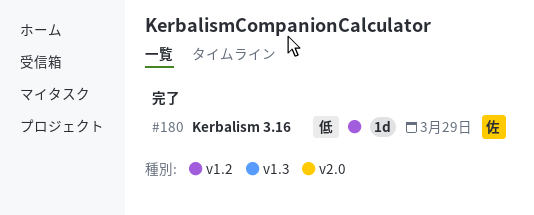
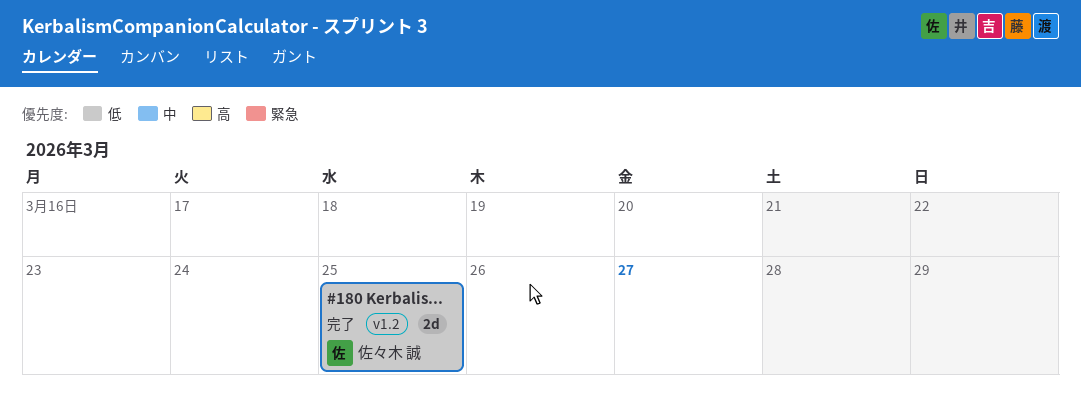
#180, estimate: 1d -> 2d
#180, due: Mar 29 -> Mar 25

